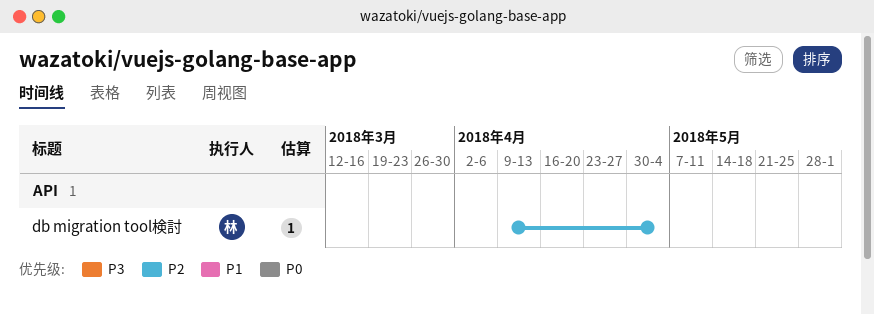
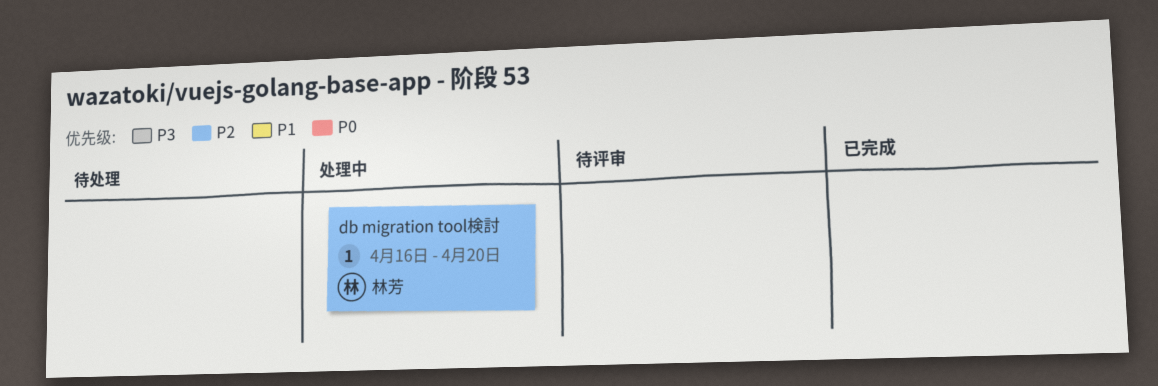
db migration tool検討, start: Apr 9 -> Apr 16
db migration tool検討, due: May 4 -> Apr 20

